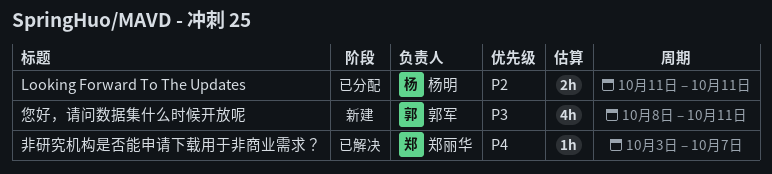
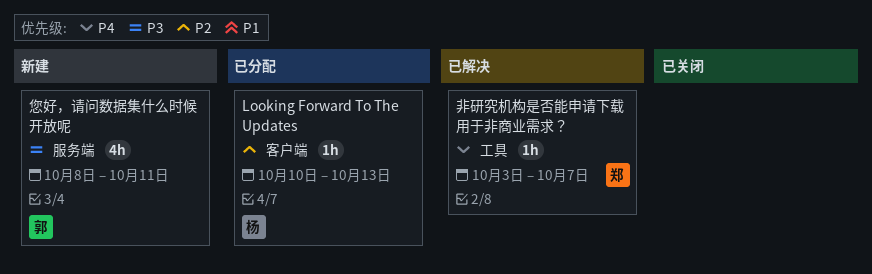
Looking Forward To The Updates, estimate: 2h -> 1h
Looking Forward To The Updates, start: Oct 11 -> Oct 10
Looking Forward To The Updates, due: Oct 11 -> Oct 13

